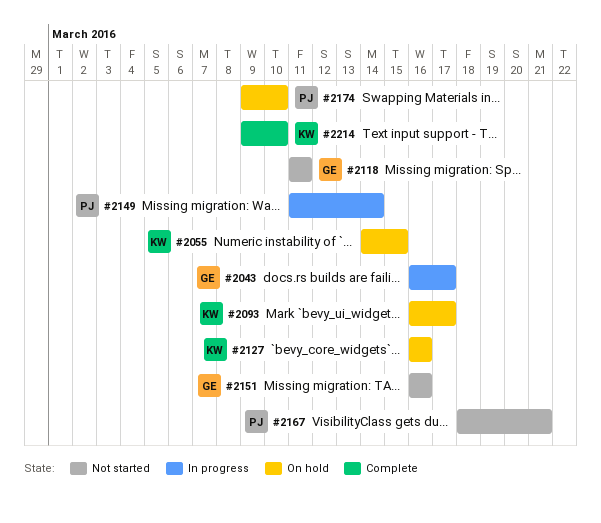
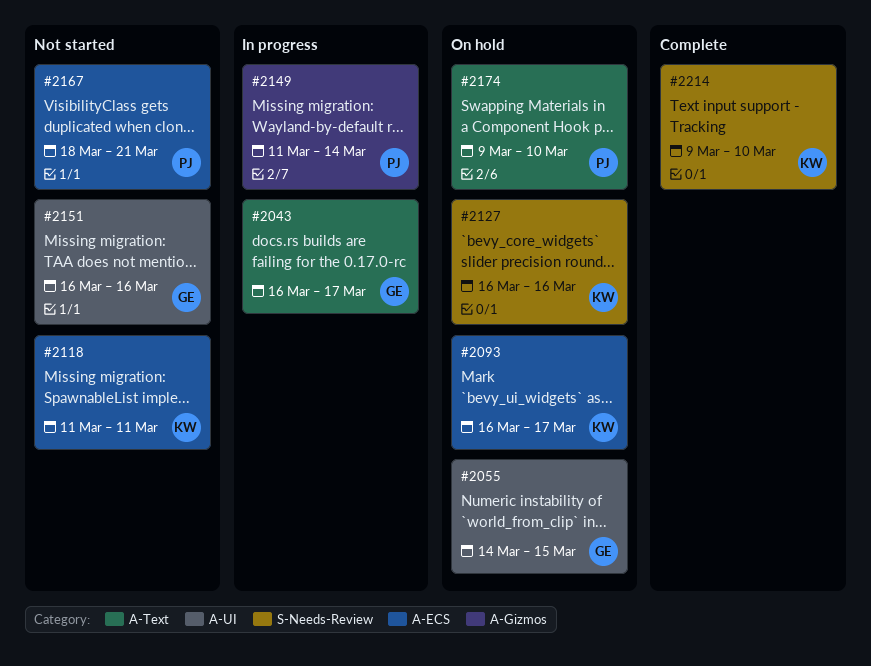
#2055, owner: KW -> GE
#2118, owner: GE -> KW

